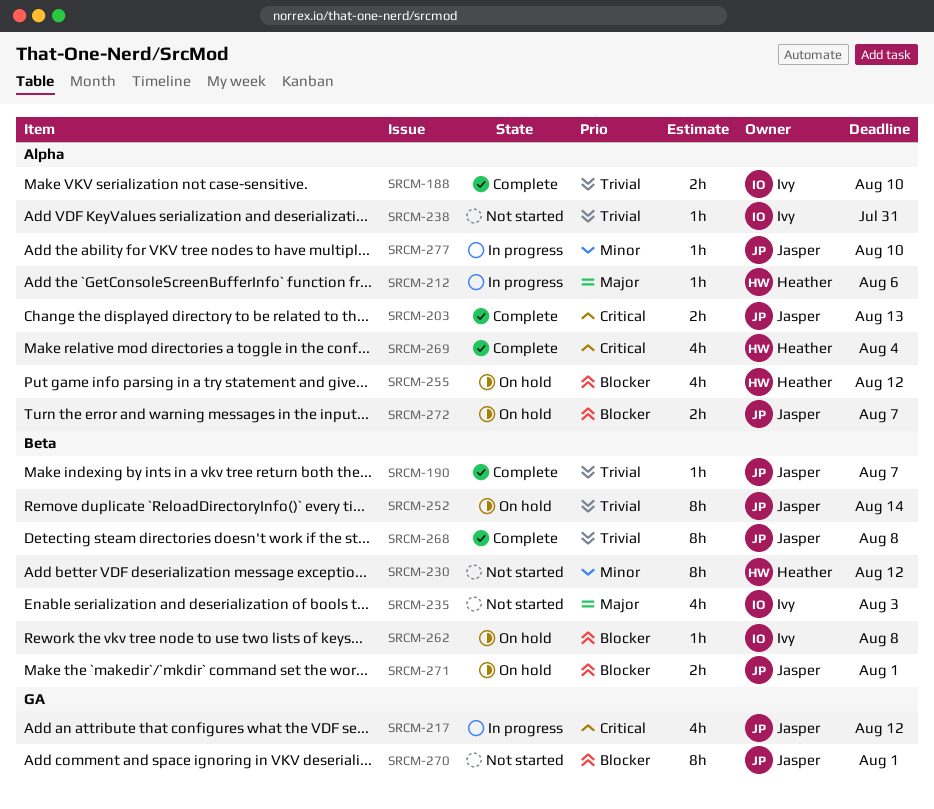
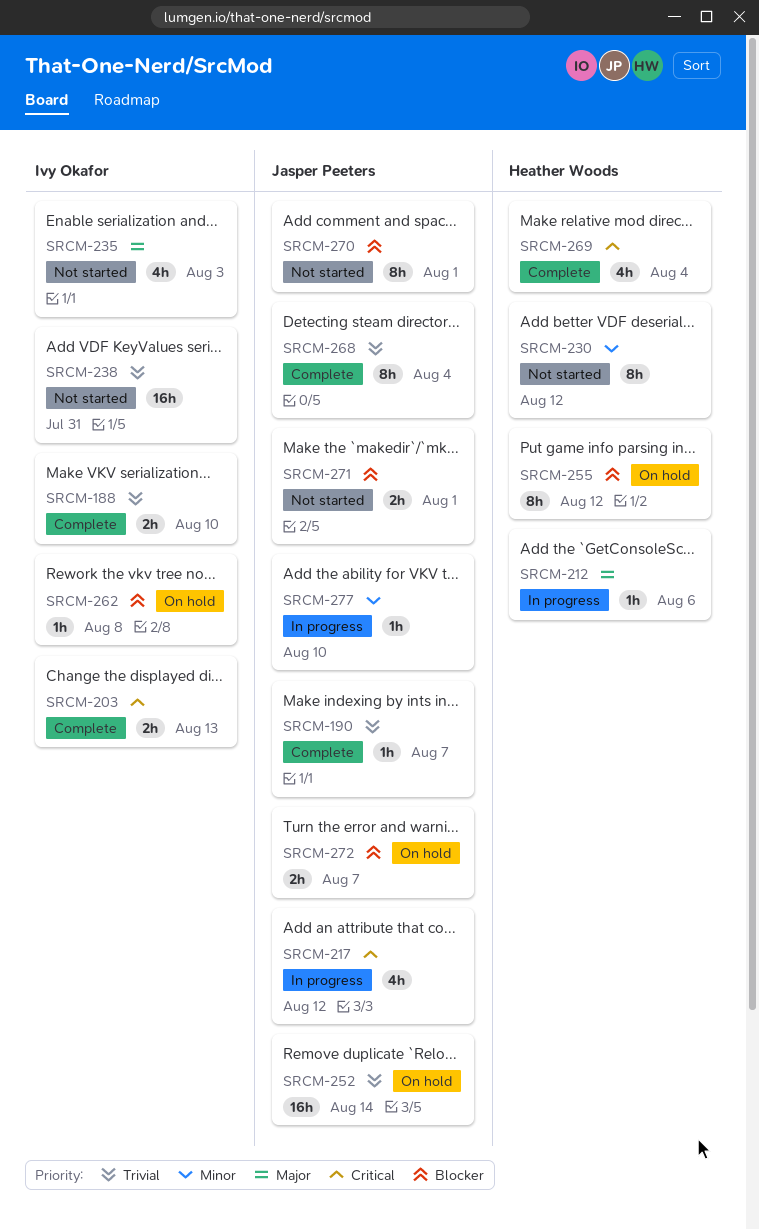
SRCM-203, owner: Jasper Peeters -> Ivy Okafor
SRCM-238, estimate: 1h -> 16h
SRCM-252, estimate: 8h -> 16h
SRCM-255, estimate: 4h -> 8h
SRCM-268, due: Aug 8 -> Aug 4
SRCM-271, status: On hold -> Not started

